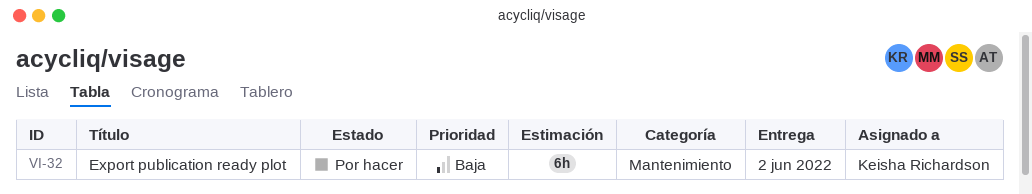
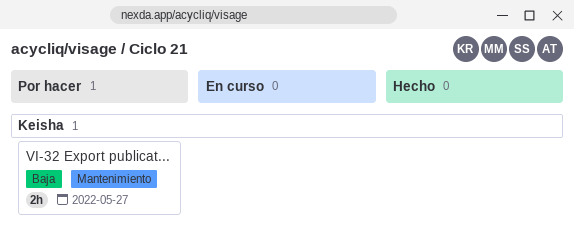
VI-32, estimate: 6h -> 2h
VI-32, due: Jun 2 -> May 27

